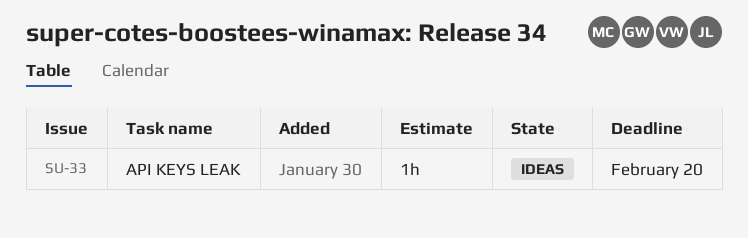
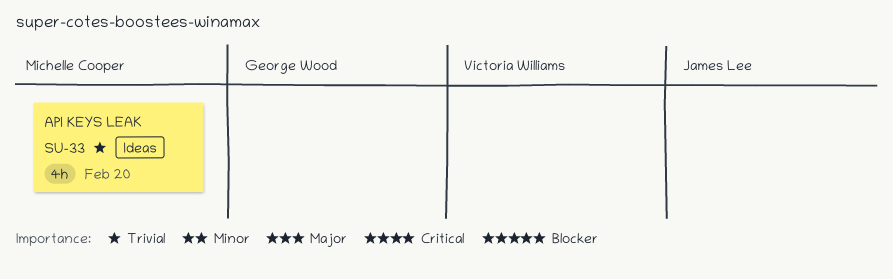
SU-33, estimate: 1h -> 4h

